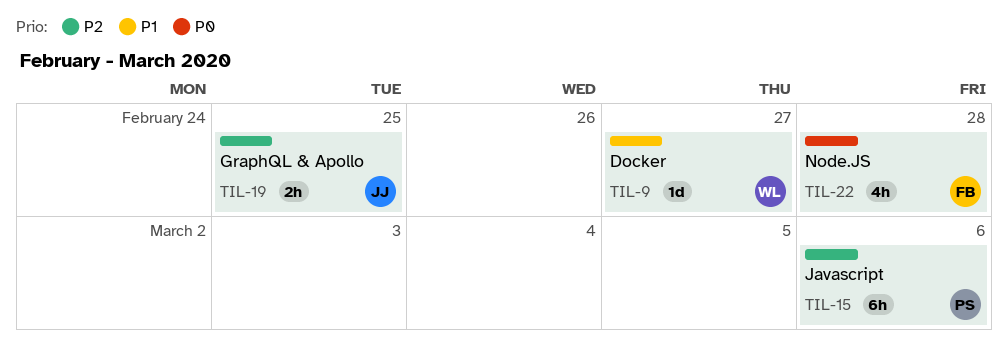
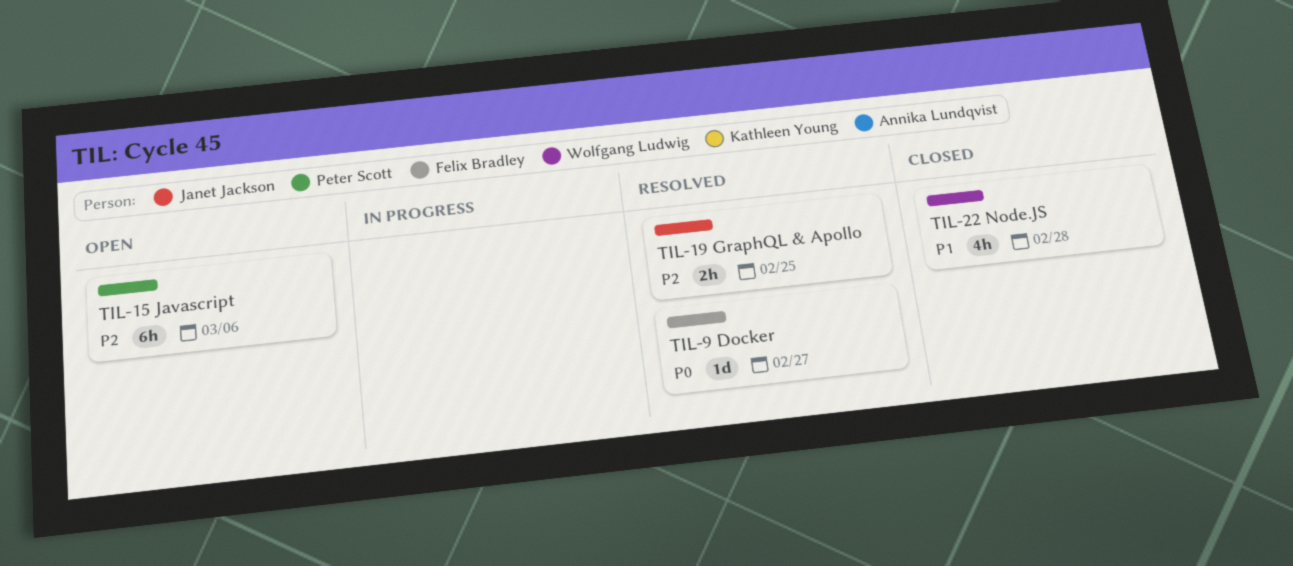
TIL-9, owner: Wolfgang Ludwig -> Felix Bradley
TIL-9, priority: P1 -> P0
TIL-22, owner: Felix Bradley -> Wolfgang Ludwig
TIL-22, priority: P0 -> P1

